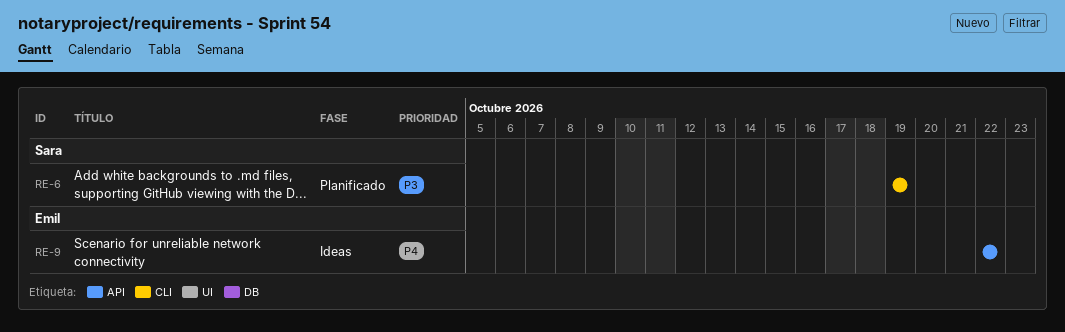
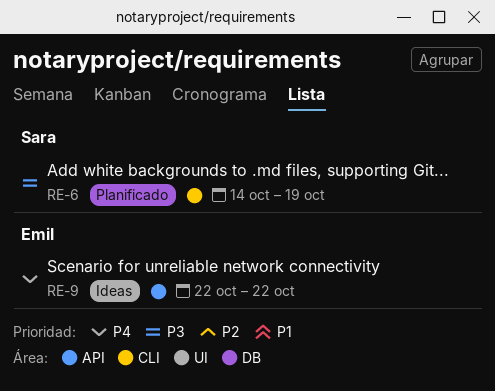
RE-6, start: Oct 19 -> Oct 14

